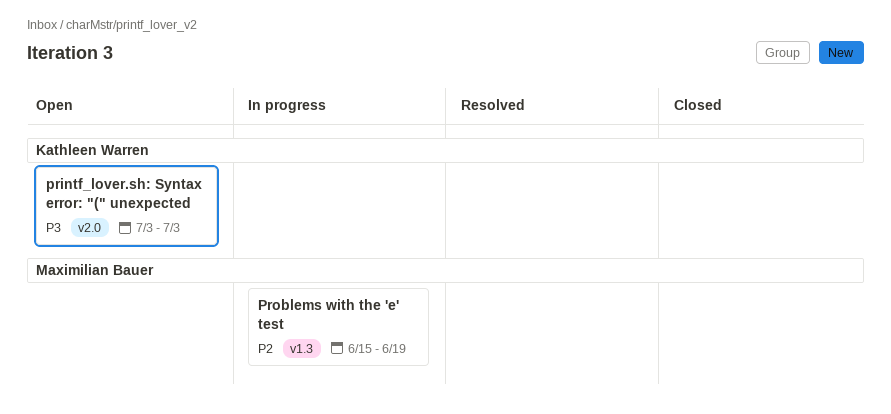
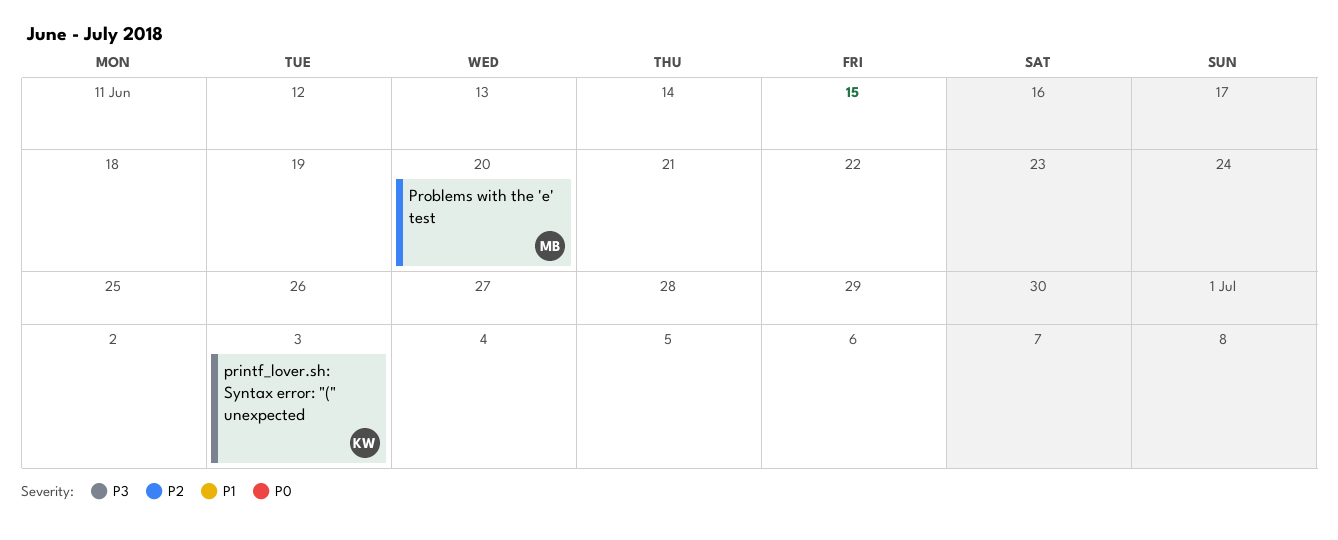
Problems with the 'e' test, due: Jun 19 -> Jun 20

